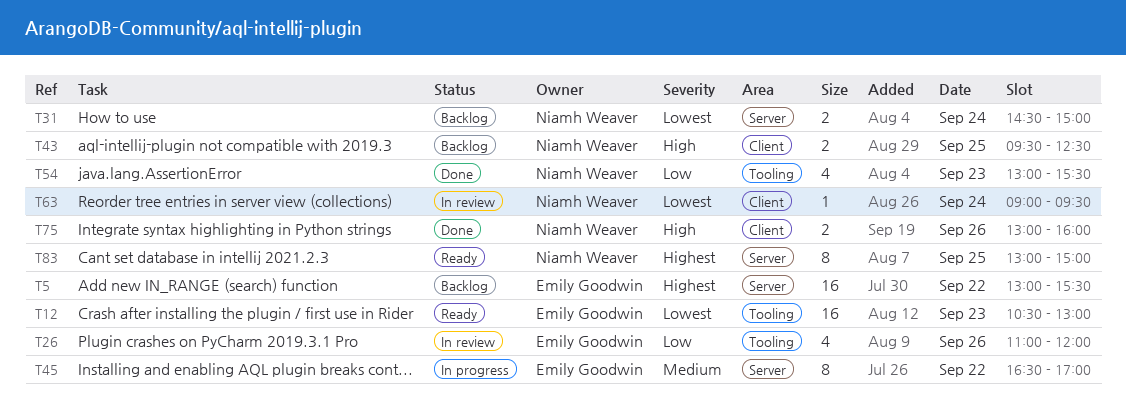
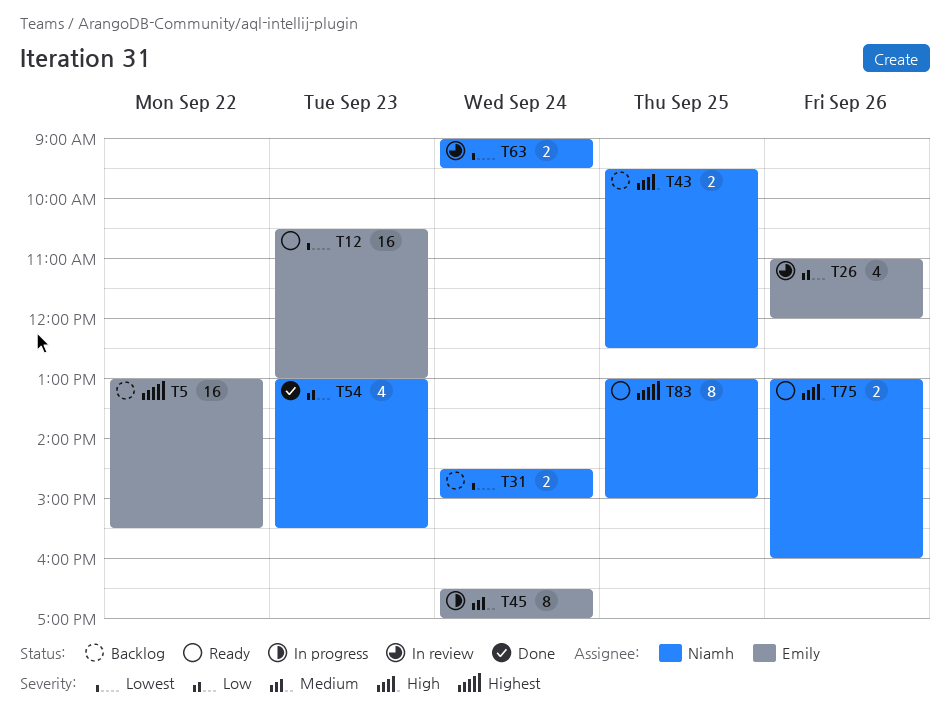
T45, day: Sep 22 -> Sep 24
T63, estimate: 1 -> 2
T75, status: Done -> Ready

